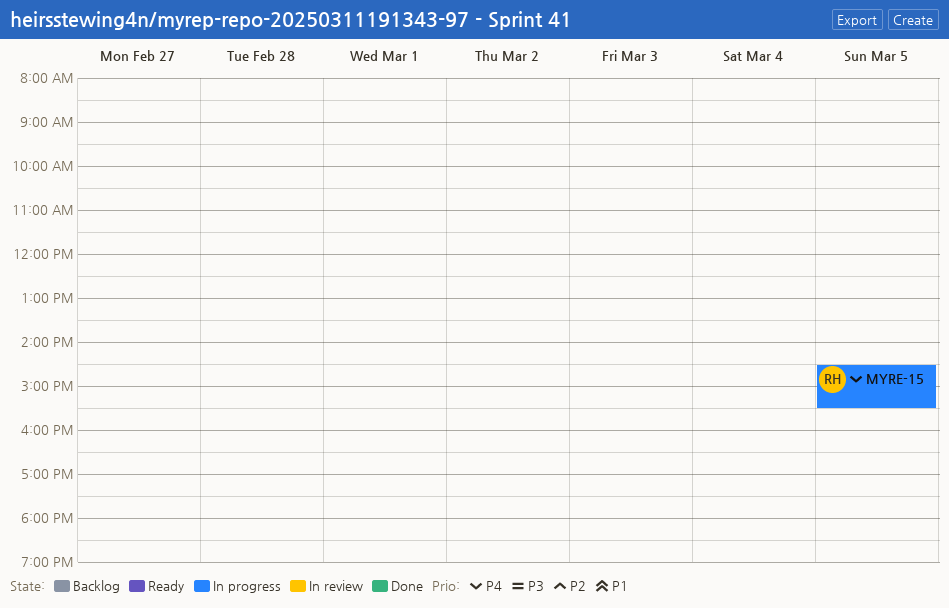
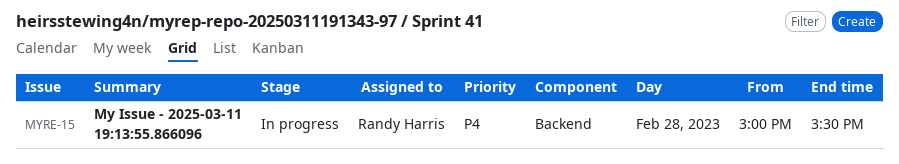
MYRE-15, day: Mar 5 -> Feb 28
MYRE-15, begins: 14:30 -> 15:00

